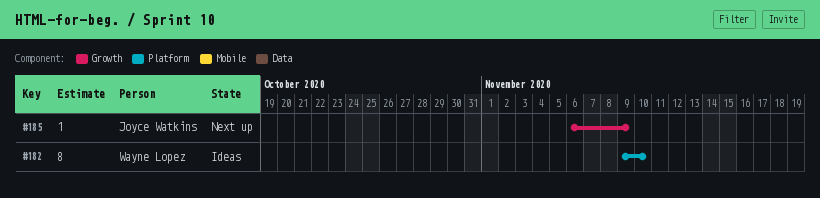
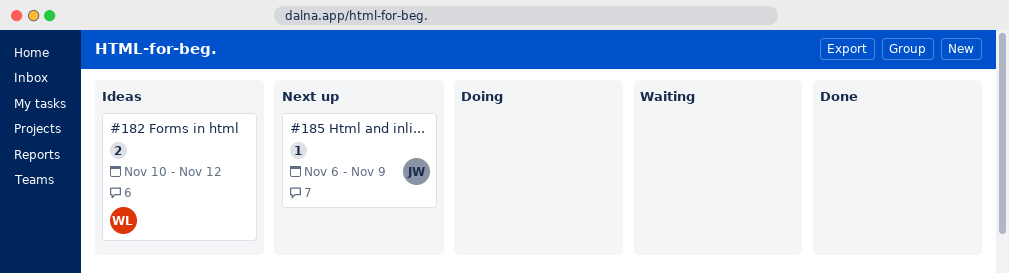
#182, estimate: 8 -> 2
#182, start: Nov 9 -> Nov 10
#182, due: Nov 10 -> Nov 12

